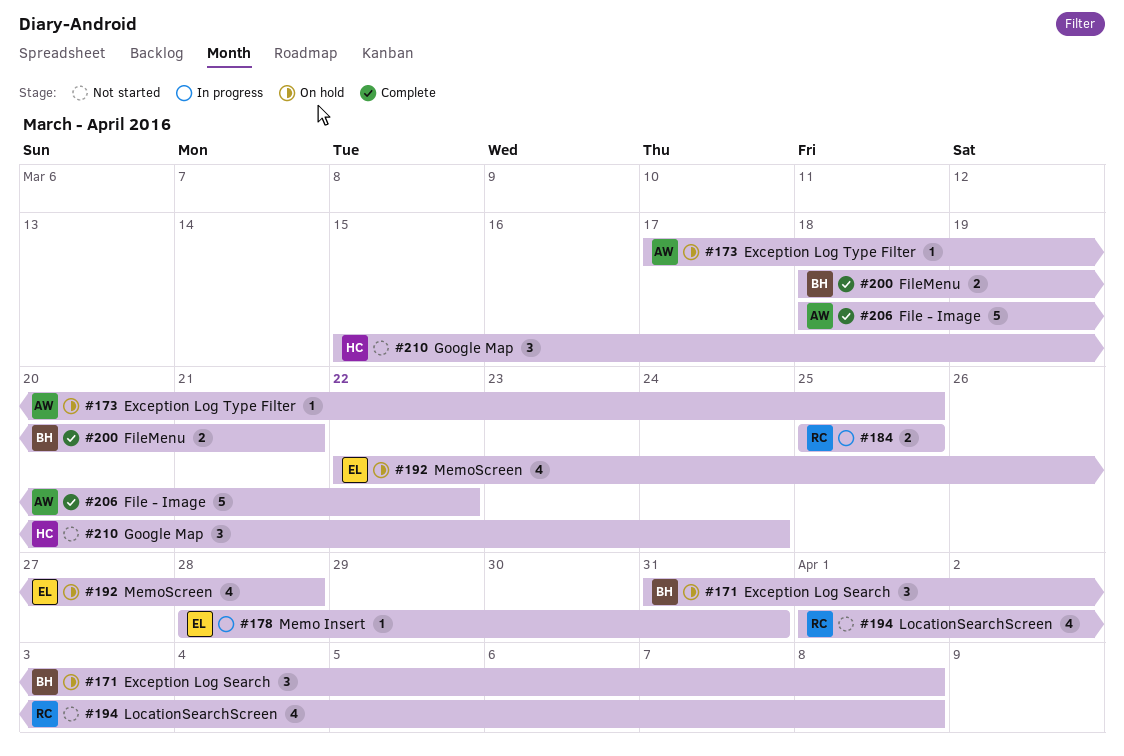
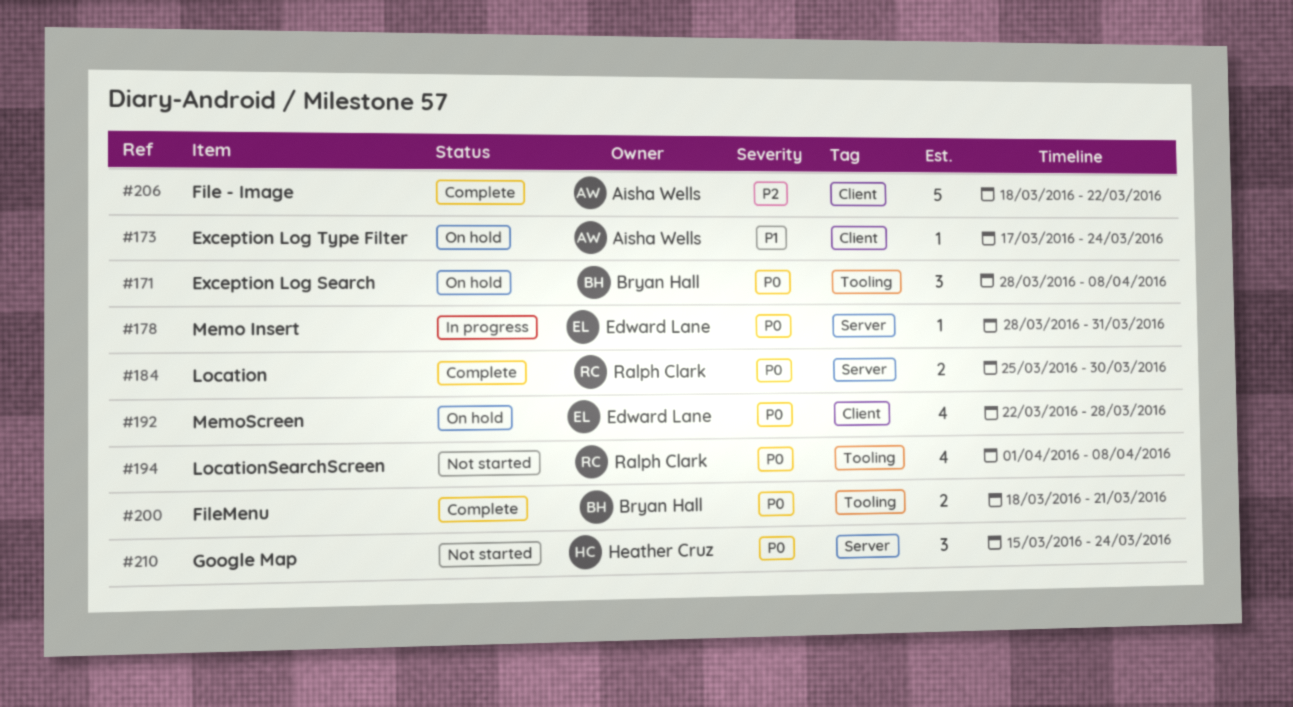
#171, start: Mar 31 -> Mar 28
#173, due: Mar 25 -> Mar 24
#184, status: In progress -> Complete
#184, due: Mar 25 -> Mar 30

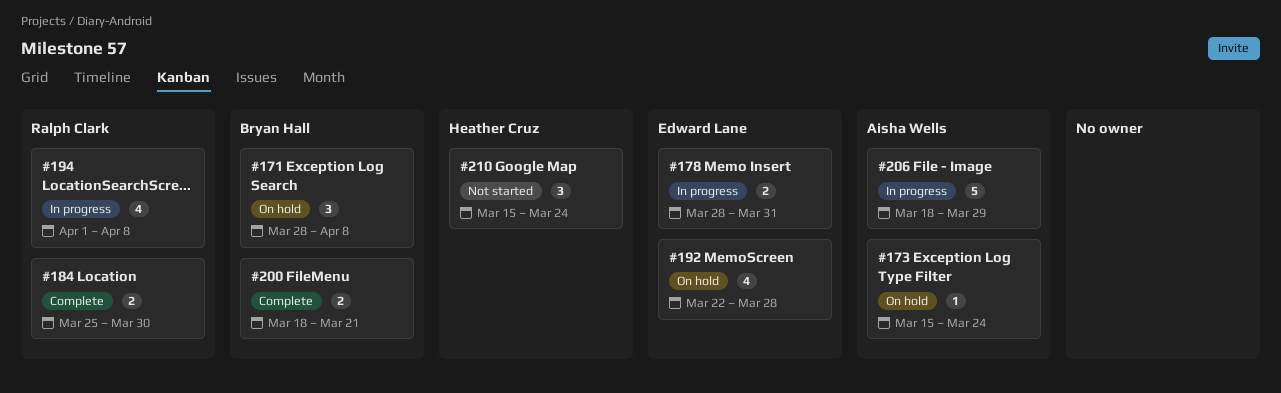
#173, start: Mar 17 -> Mar 15
#178, estimate: 1 -> 2
#194, status: Not started -> In progress
#206, status: Complete -> In progress
#206, due: Mar 22 -> Mar 29

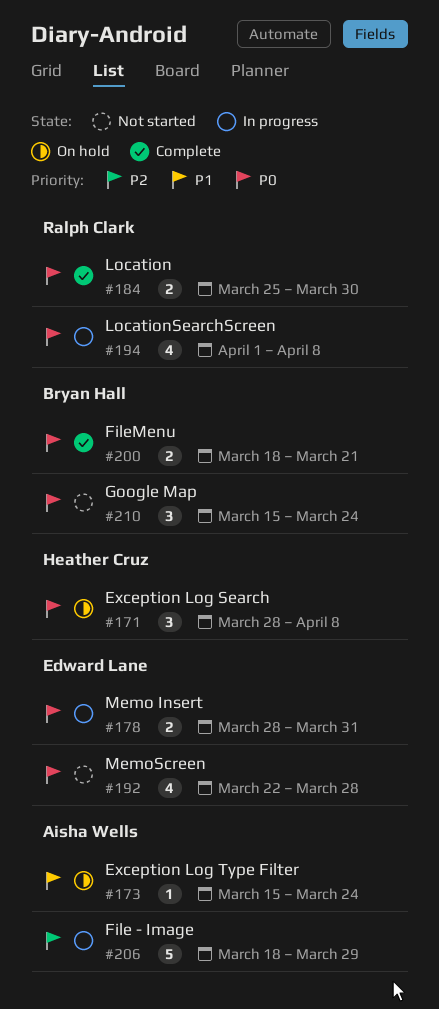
#171, owner: Bryan Hall -> Heather Cruz
#192, status: On hold -> Not started
#210, owner: Heather Cruz -> Bryan Hall

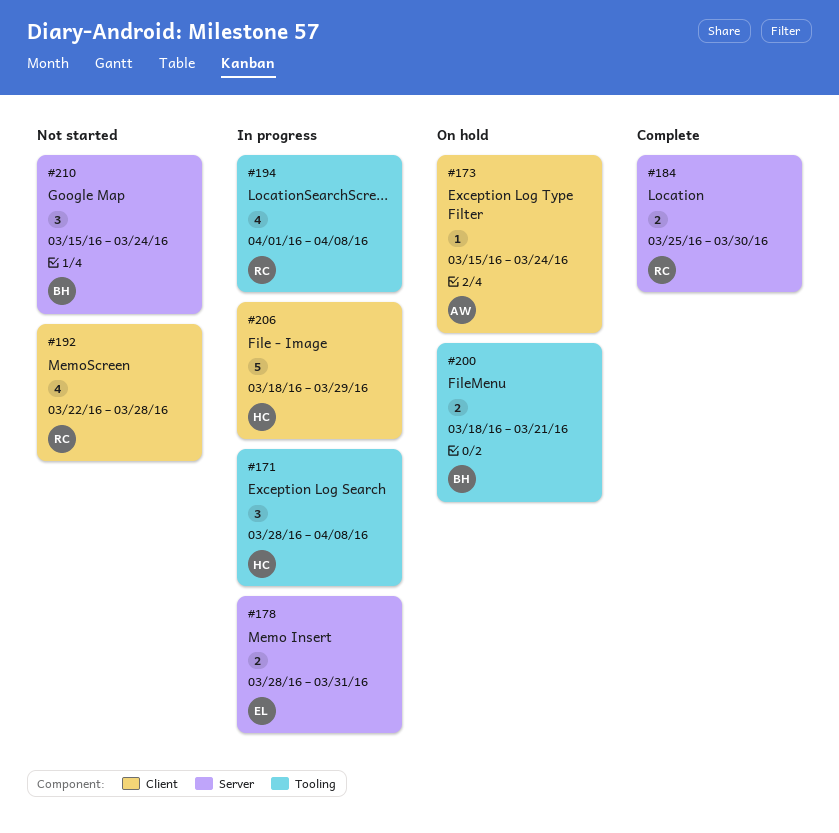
#171, status: On hold -> In progress
#192, owner: Edward Lane -> Ralph Clark
#200, status: Complete -> On hold
#206, owner: Aisha Wells -> Heather Cruz

